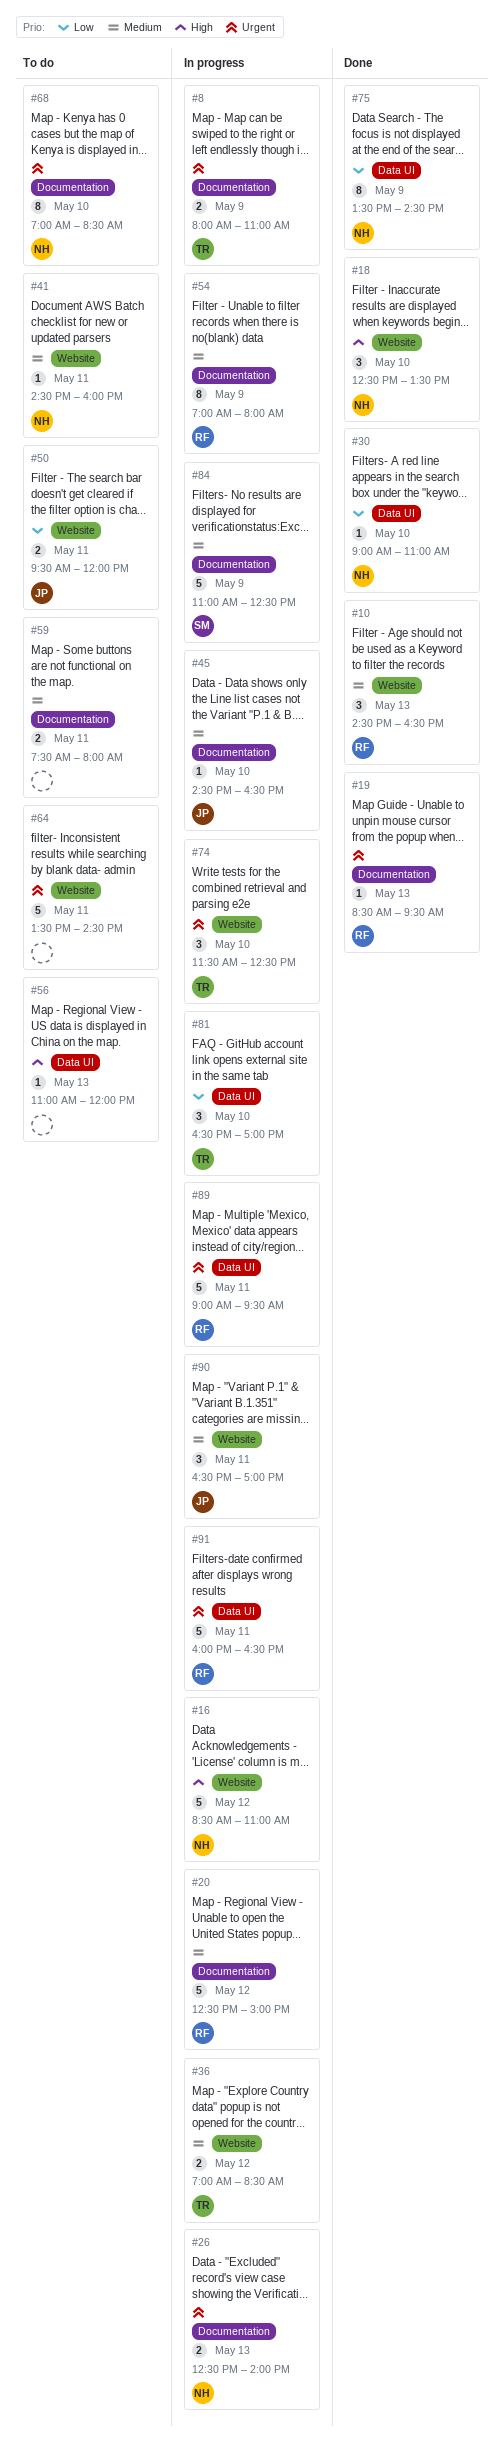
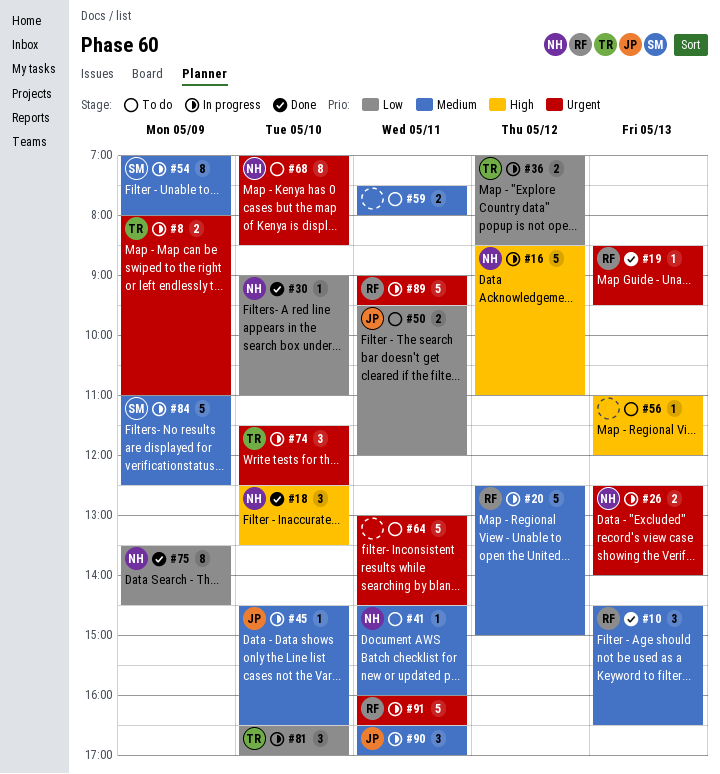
#36, priority: Medium -> Low
#54, owner: RF -> SM
#64, begins: 13:30 -> 13:00

